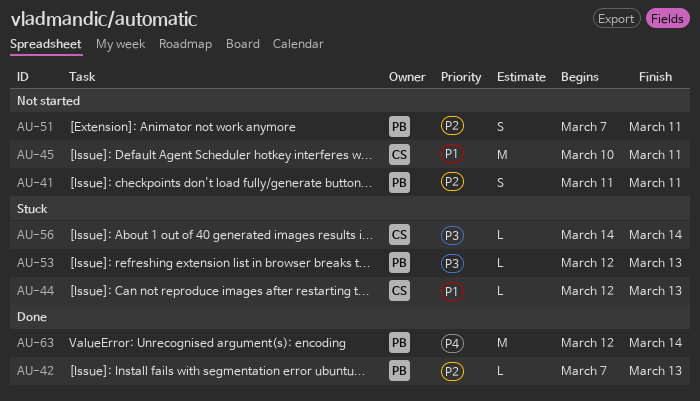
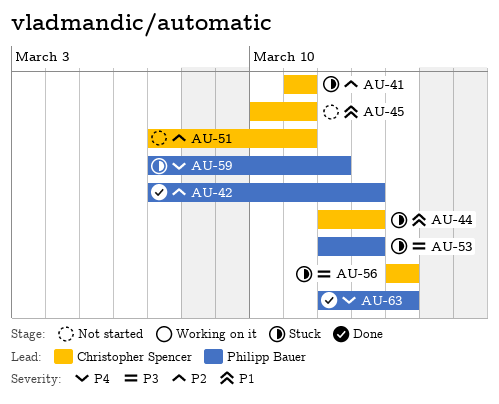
AU-41, status: Not started -> Stuck
AU-41, owner: Philipp Bauer -> Christopher Spencer
AU-51, owner: Philipp Bauer -> Christopher Spencer
AU-59: none -> present

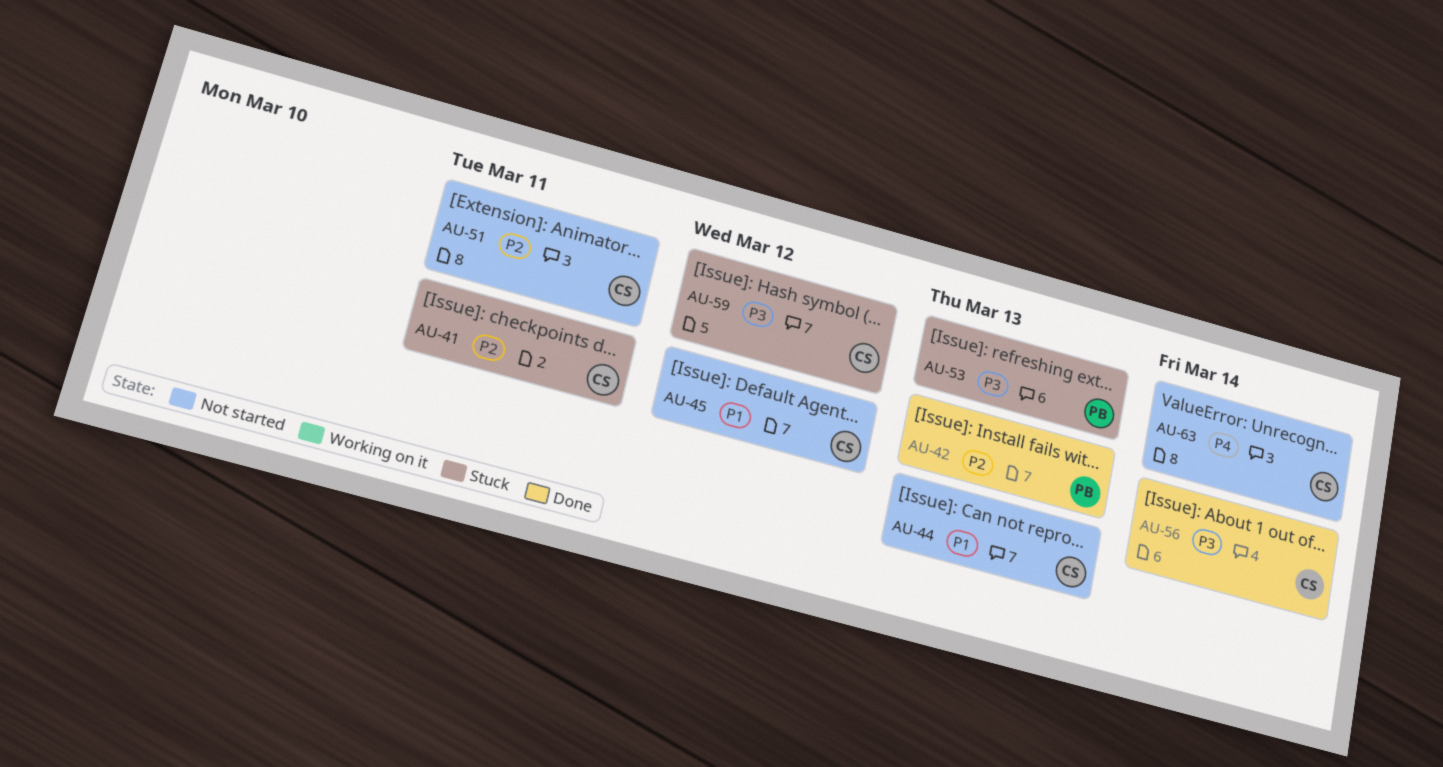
AU-44, status: Stuck -> Not started
AU-45, due: Mar 11 -> Mar 12
AU-56, status: Stuck -> Done
AU-59, owner: Philipp Bauer -> Christopher Spencer
AU-59, priority: P4 -> P3
AU-63, status: Done -> Not started
AU-63, owner: Philipp Bauer -> Christopher Spencer

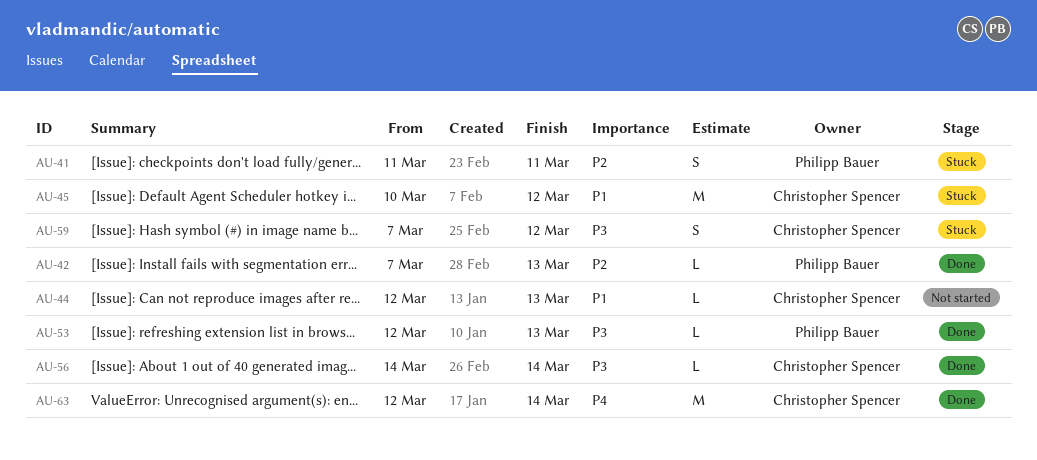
AU-41, owner: Christopher Spencer -> Philipp Bauer
AU-45, status: Not started -> Stuck
AU-51: present -> none
AU-53, status: Stuck -> Done
AU-63, status: Not started -> Done

